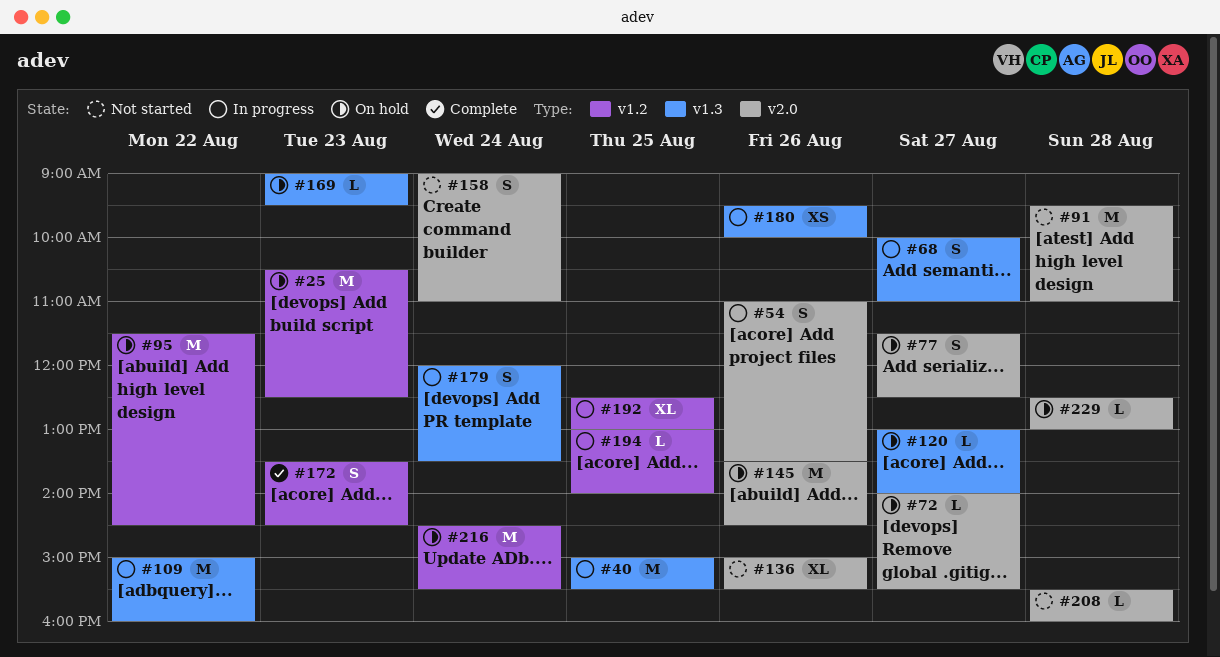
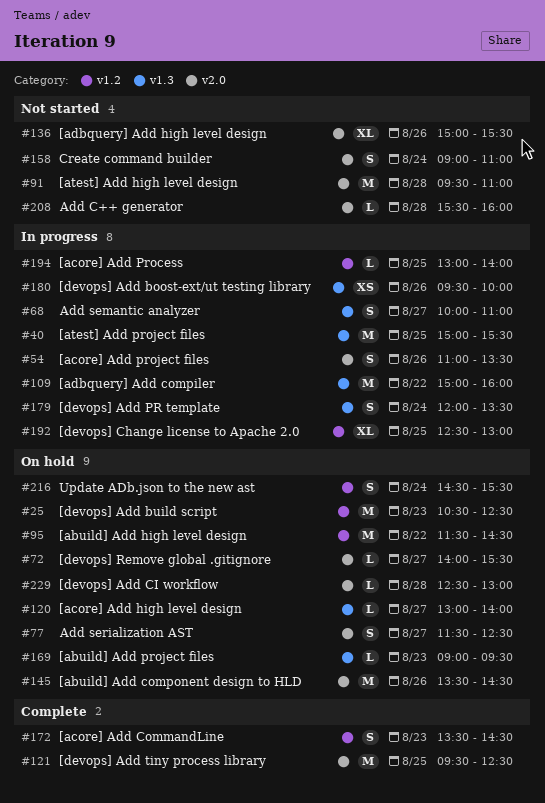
#121: none -> present
#216, estimate: M -> S

